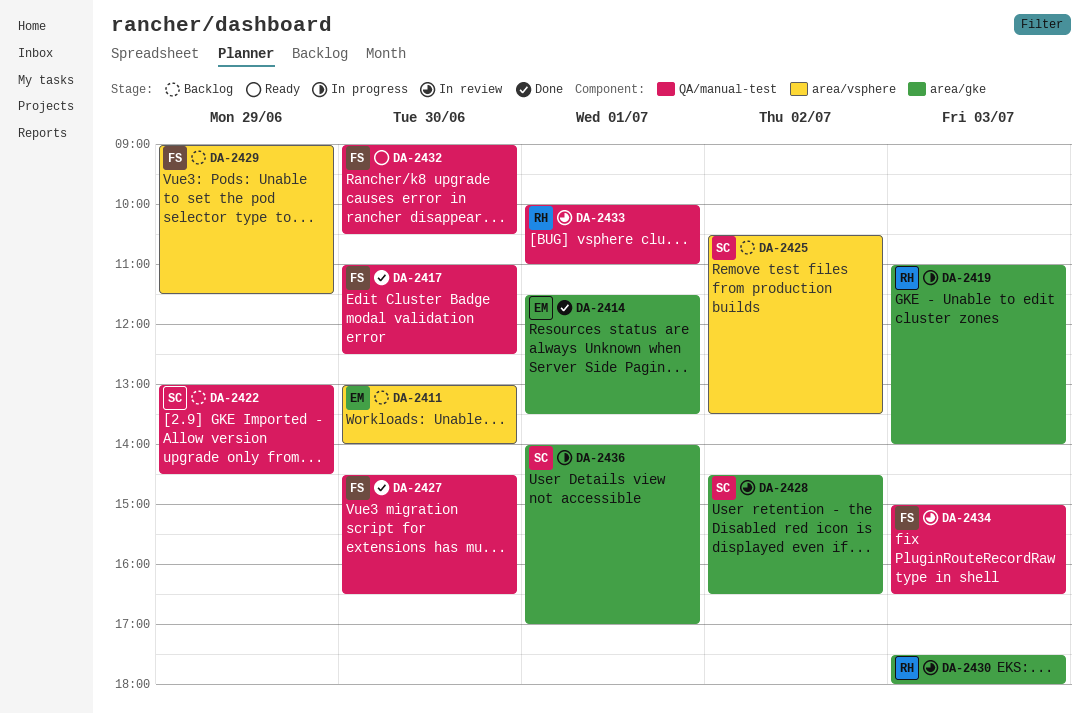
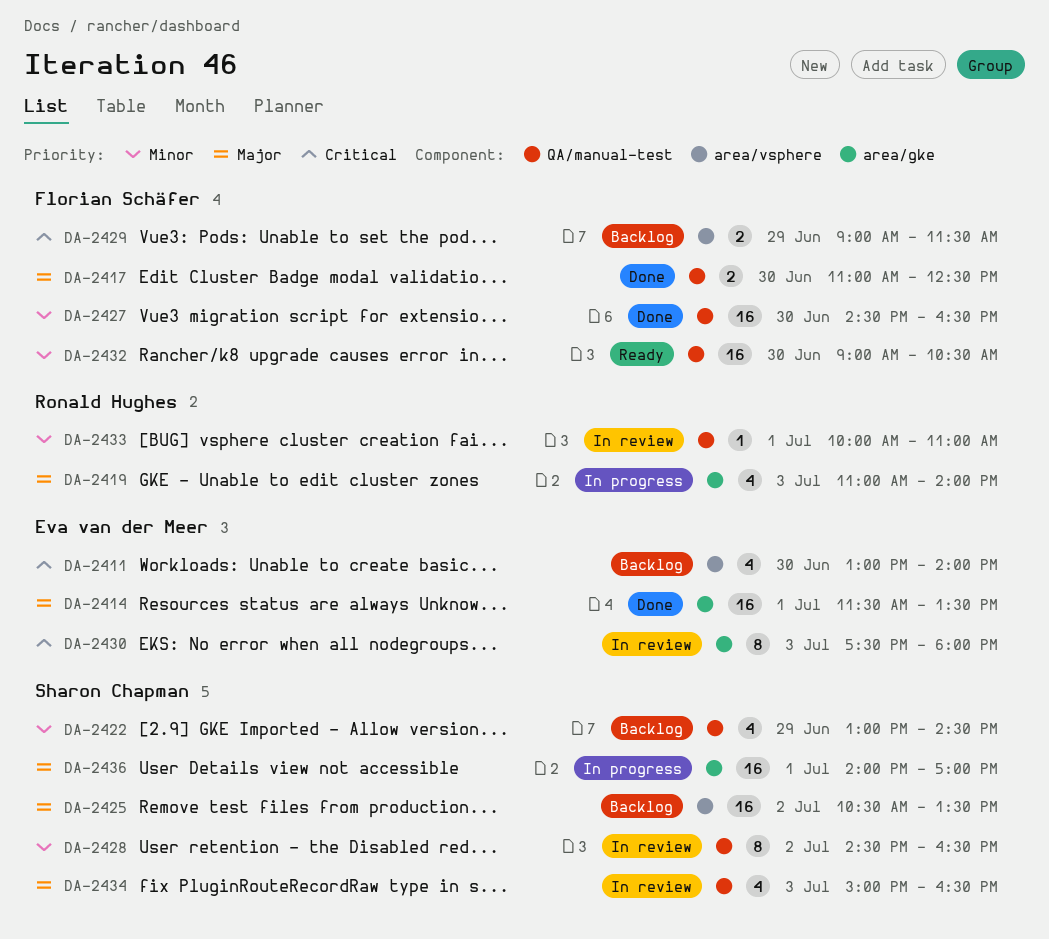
DA-2428, label: area/gke -> QA/manual-test
DA-2430, owner: Ronald Hughes -> Eva van der Meer
DA-2434, owner: Florian Schäfer -> Sharon Chapman

